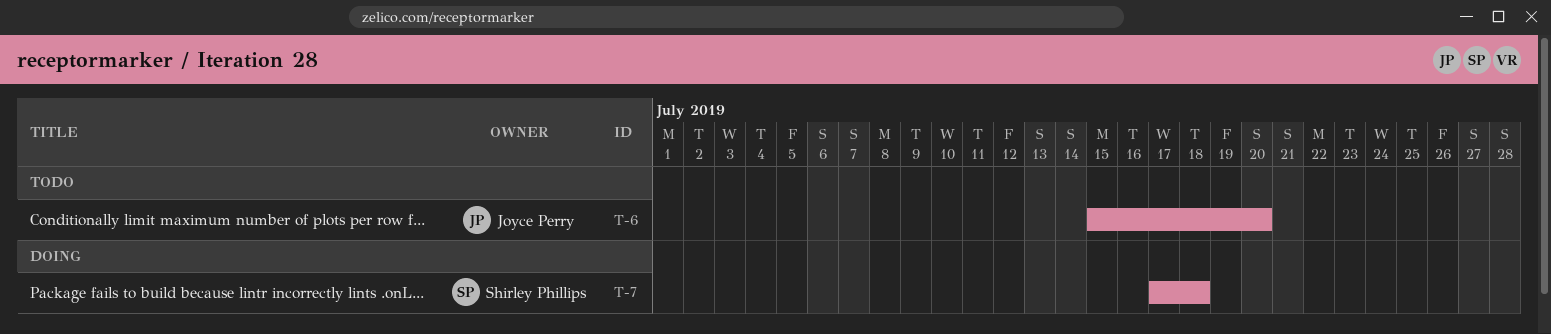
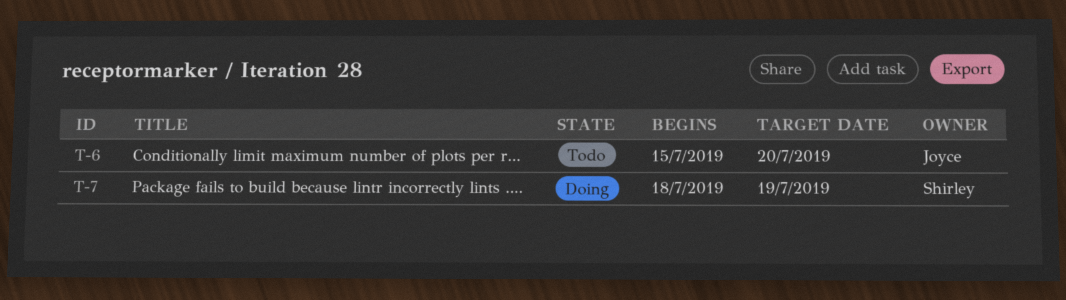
T-7, start: Jul 17 -> Jul 18
T-7, due: Jul 18 -> Jul 19

